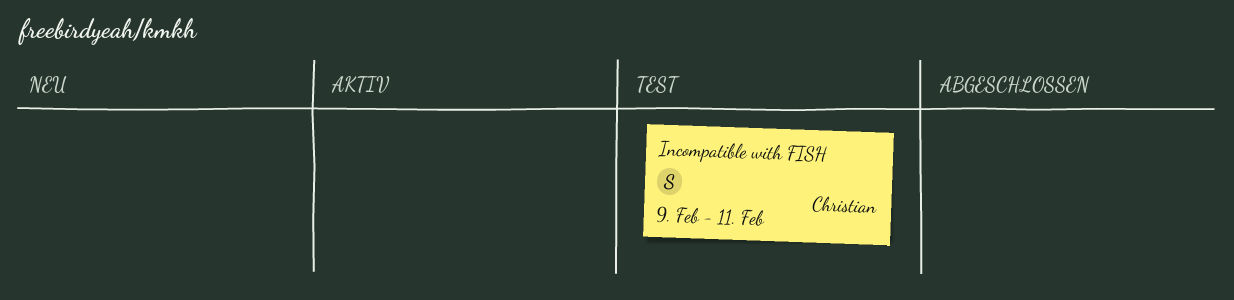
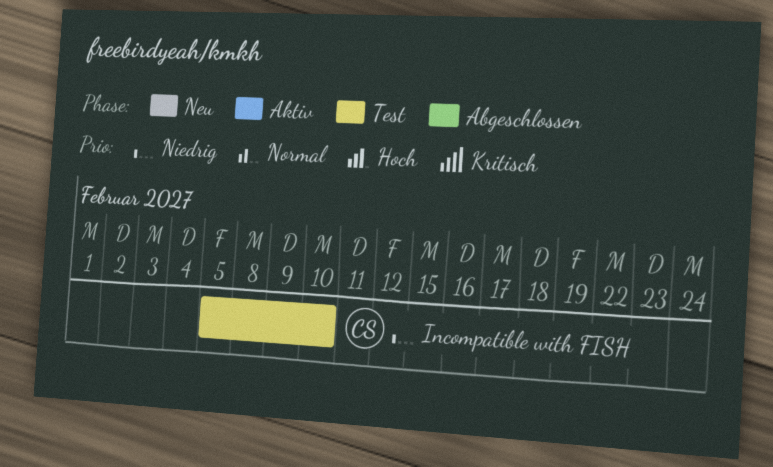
Incompatible with FISH, start: Feb 9 -> Feb 5
Incompatible with FISH, due: Feb 11 -> Feb 10

